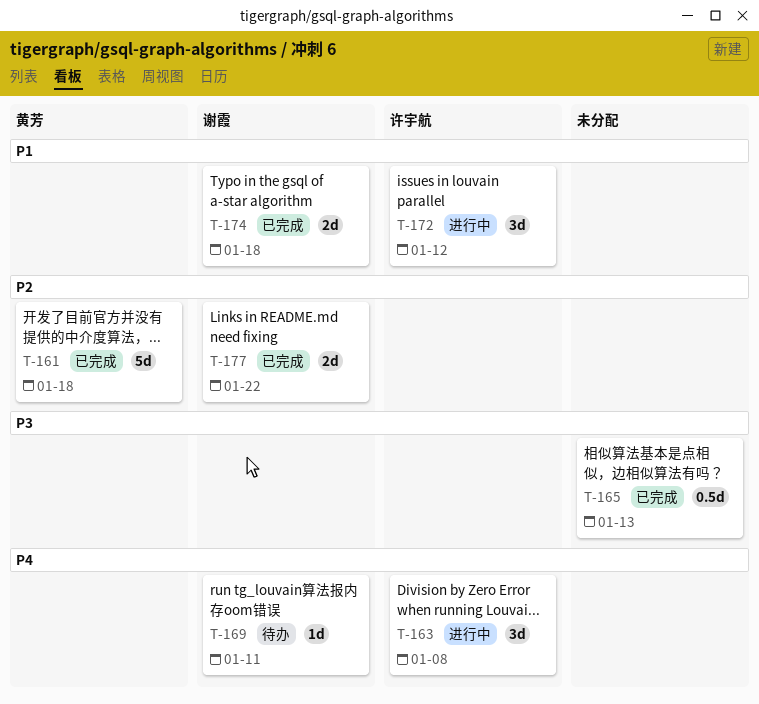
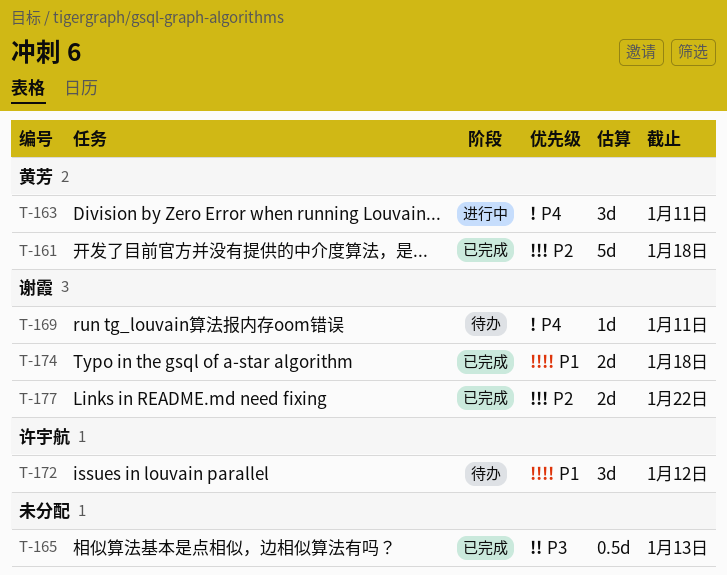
T-163, owner: 许宇航 -> 黄芳
T-163, due: Jan 8 -> Jan 11
T-172, status: 进行中 -> 待办

